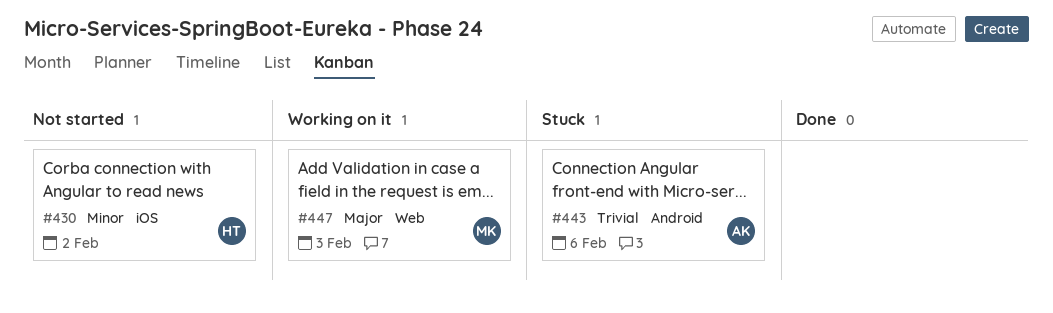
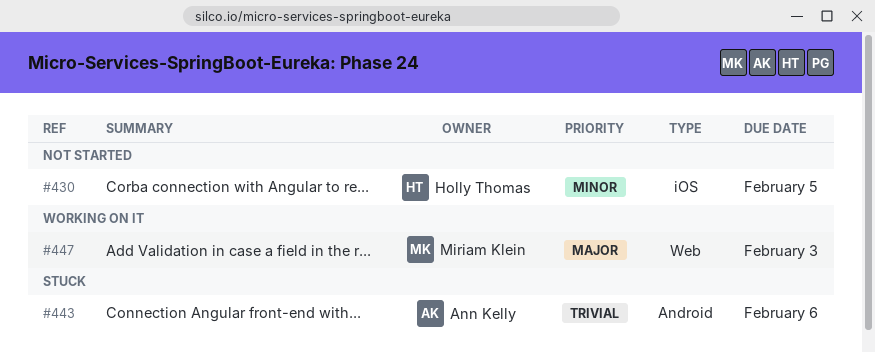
#430, due: Feb 2 -> Feb 5

